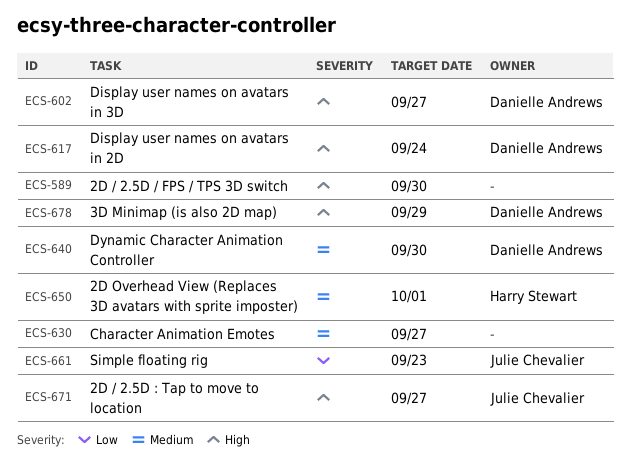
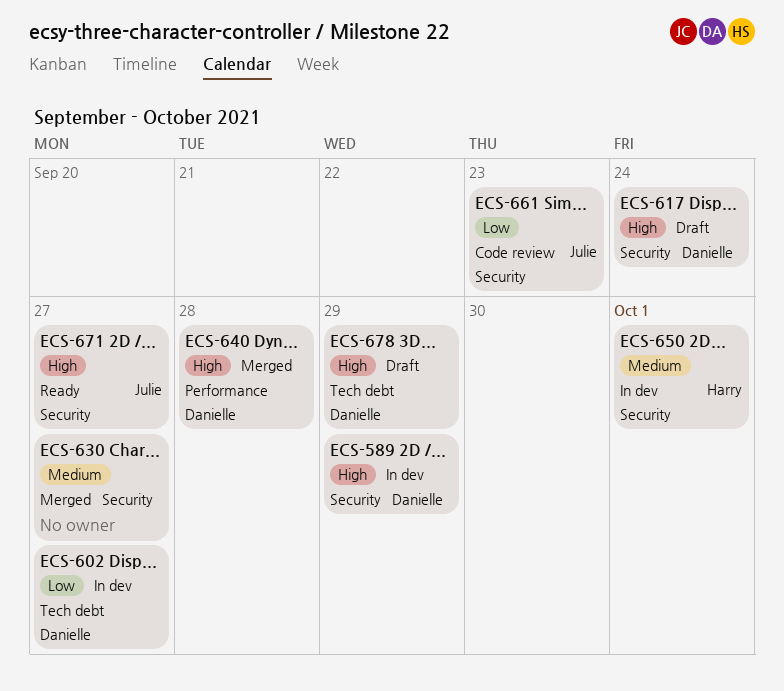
ECS-589, owner: none -> Danielle Andrews
ECS-589, due: Sep 30 -> Sep 29
ECS-602, priority: High -> Low
ECS-640, priority: Medium -> High
ECS-640, due: Sep 30 -> Sep 28

